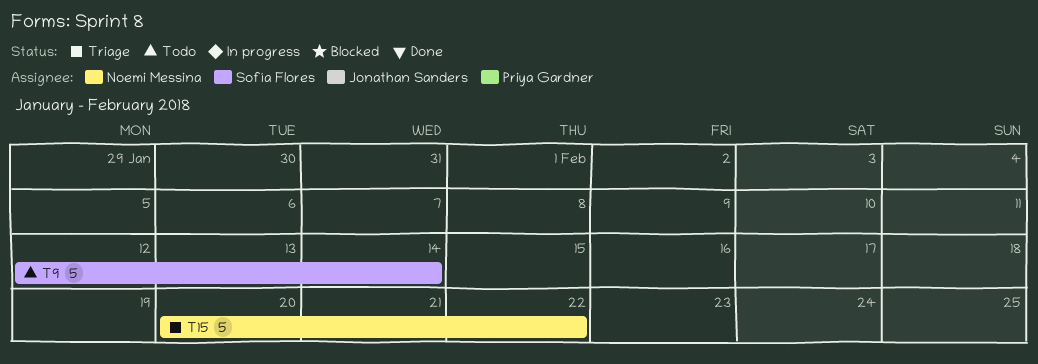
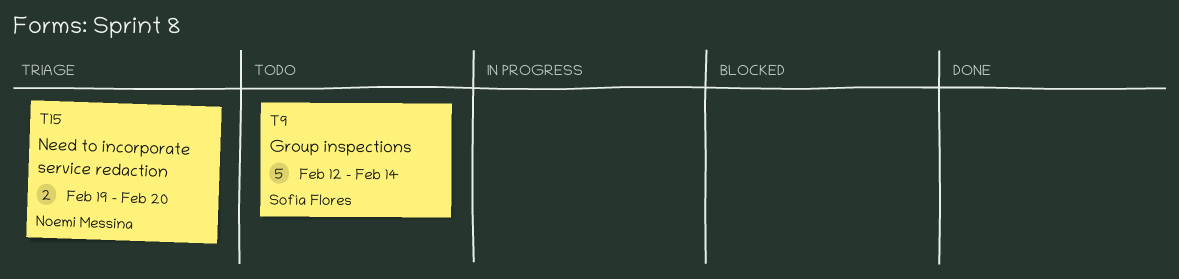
T15, estimate: 5 -> 2
T15, start: Feb 20 -> Feb 19
T15, due: Feb 22 -> Feb 20

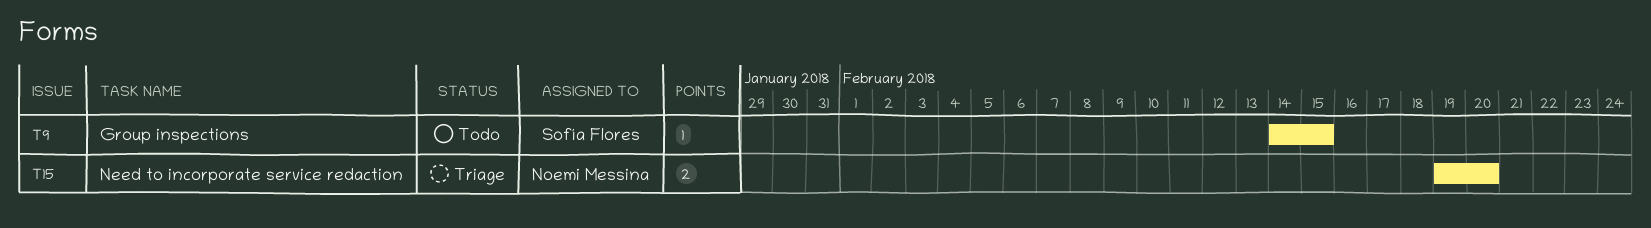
T9, estimate: 5 -> 1
T9, start: Feb 12 -> Feb 14
T9, due: Feb 14 -> Feb 15

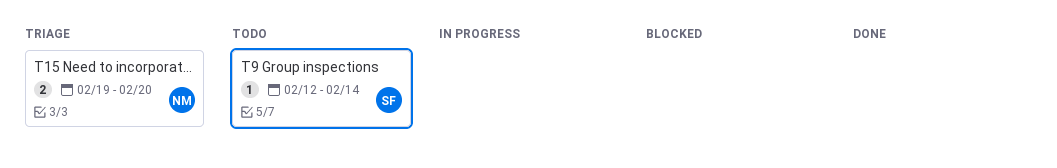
T9, start: Feb 14 -> Feb 12
T9, due: Feb 15 -> Feb 14

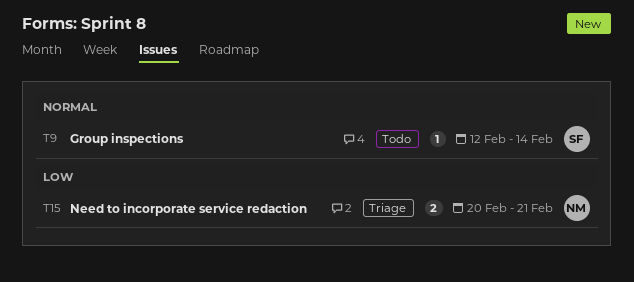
T15, start: Feb 19 -> Feb 20
T15, due: Feb 20 -> Feb 21

